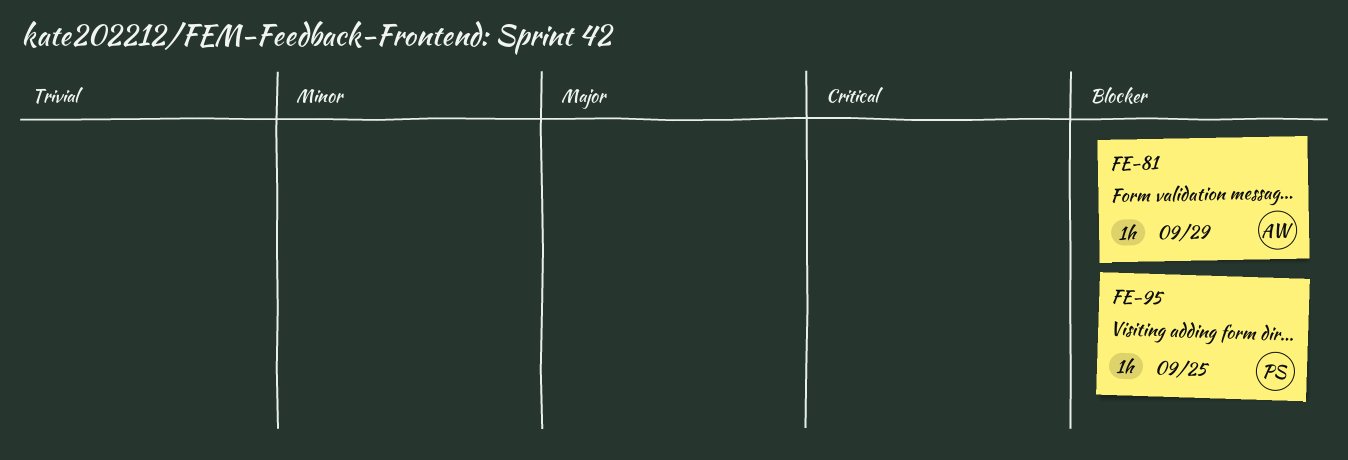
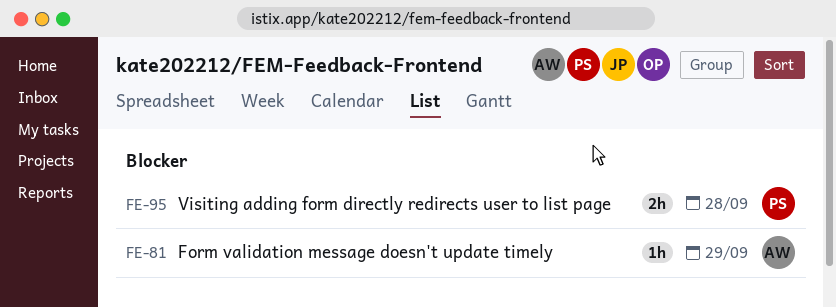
FE-95, estimate: 1h -> 2h
FE-95, due: Sep 25 -> Sep 28

